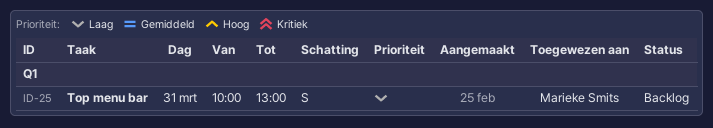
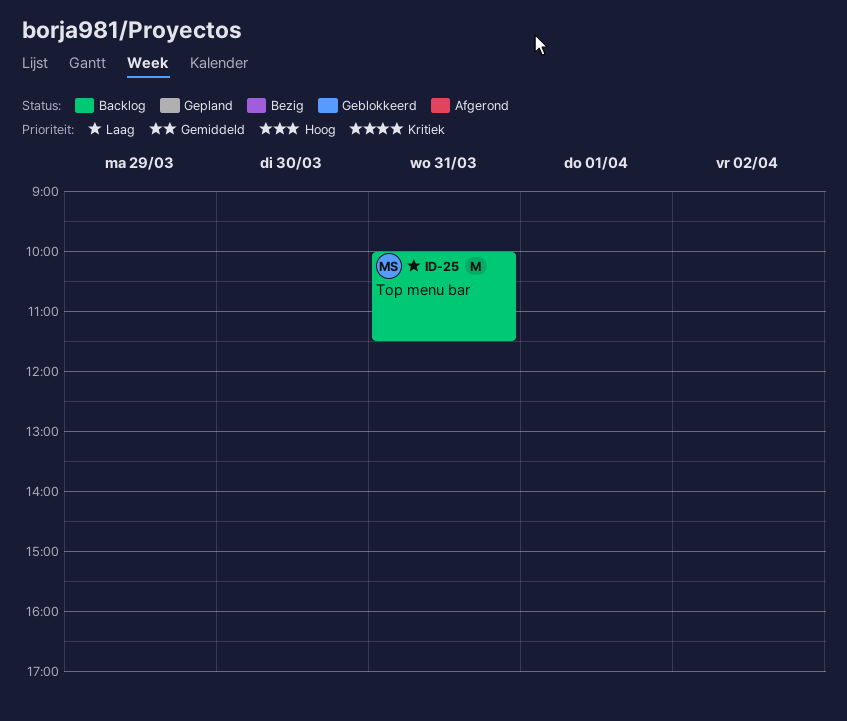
ID-25, estimate: S -> M
ID-25, ends: 13:00 -> 11:30

